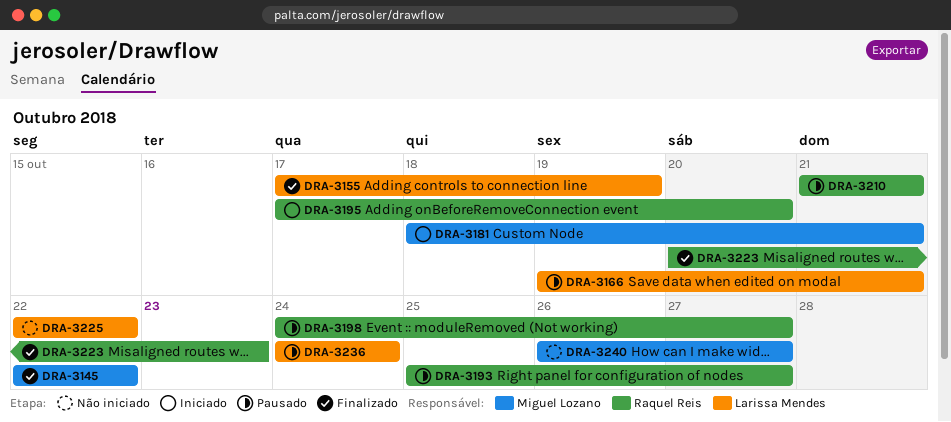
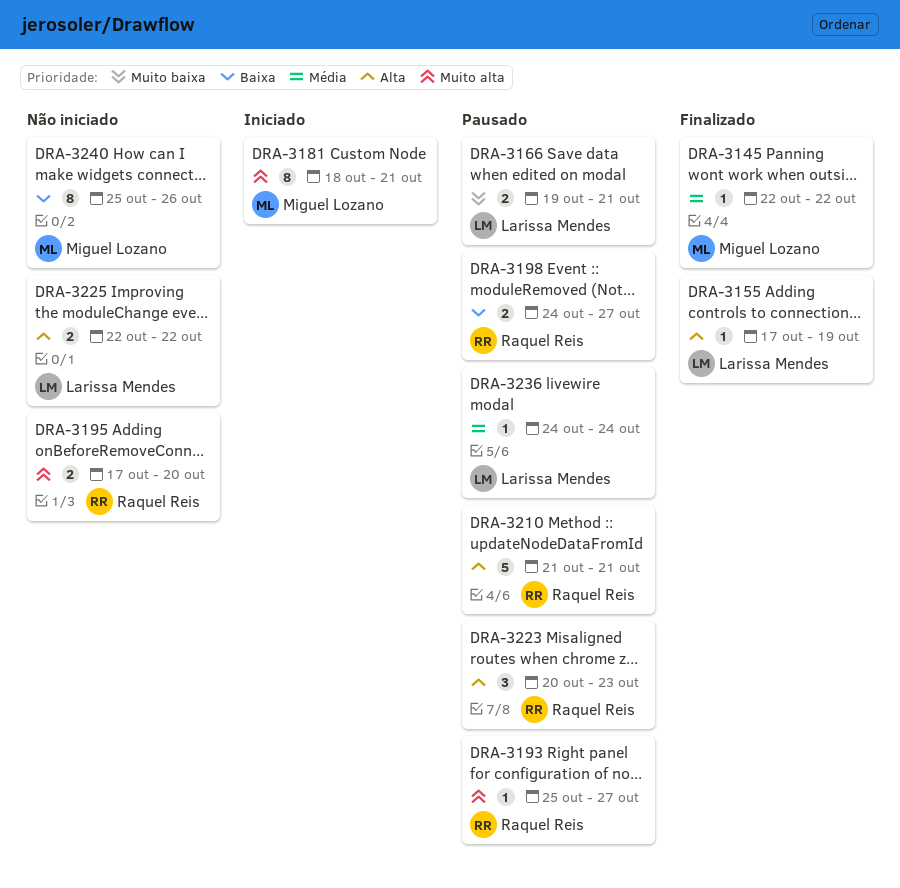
DRA-3195, status: Iniciado -> Não iniciado
DRA-3223, status: Finalizado -> Pausado
DRA-3240, start: Oct 26 -> Oct 25
DRA-3240, due: Oct 27 -> Oct 26

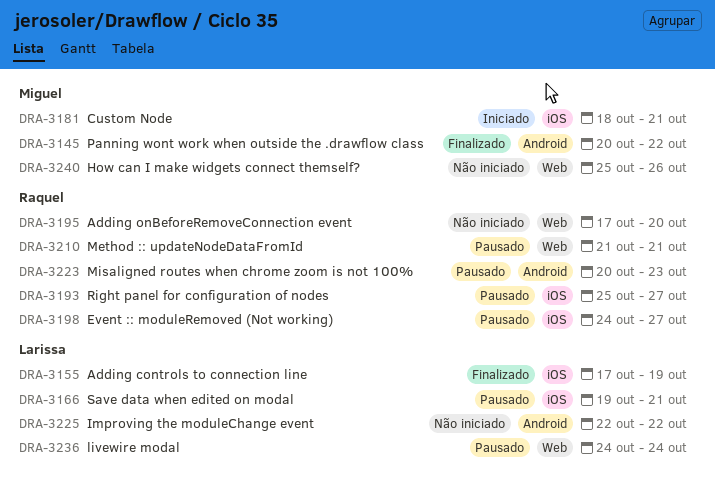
DRA-3145, start: Oct 22 -> Oct 20

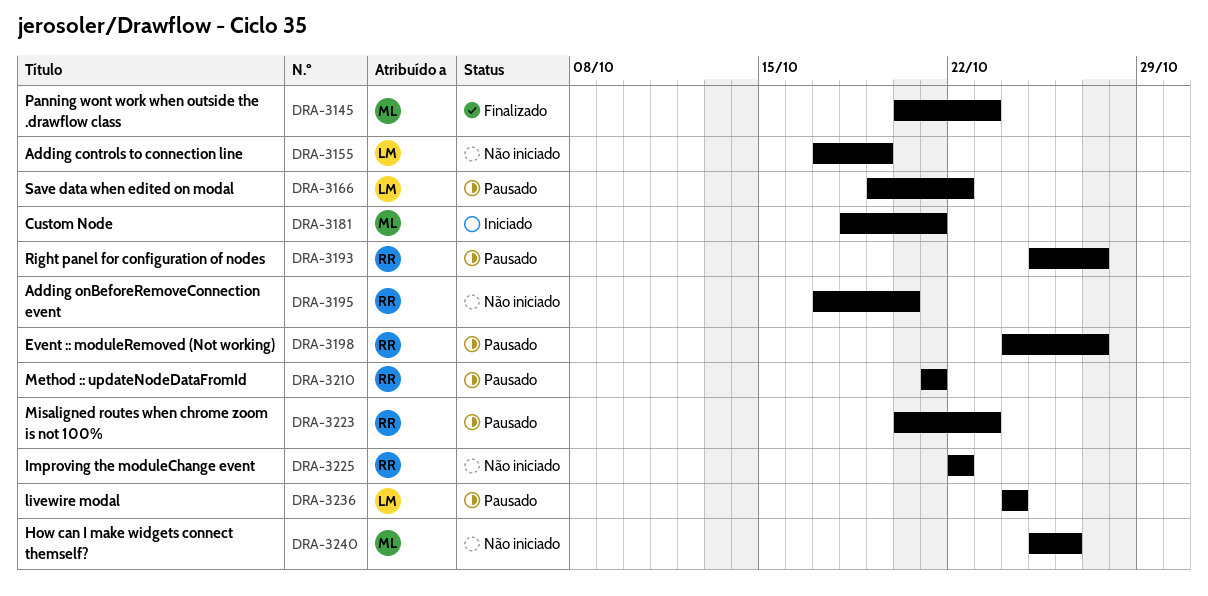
DRA-3145, due: Oct 22 -> Oct 23
DRA-3155, status: Finalizado -> Não iniciado
DRA-3166, due: Oct 21 -> Oct 22
DRA-3225, owner: Larissa -> Raquel

